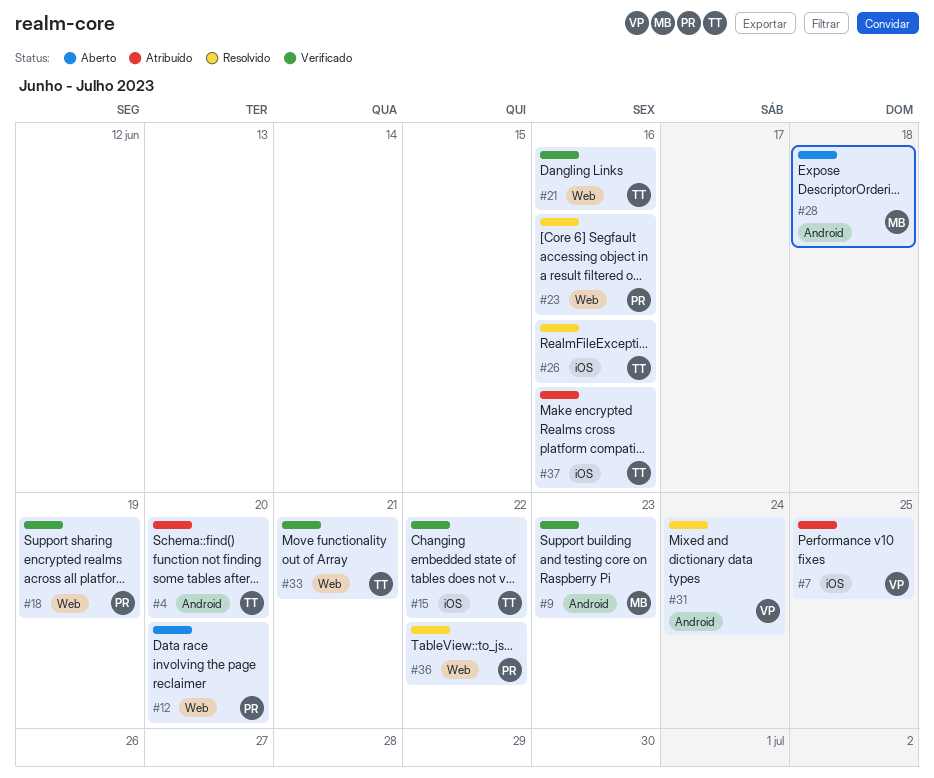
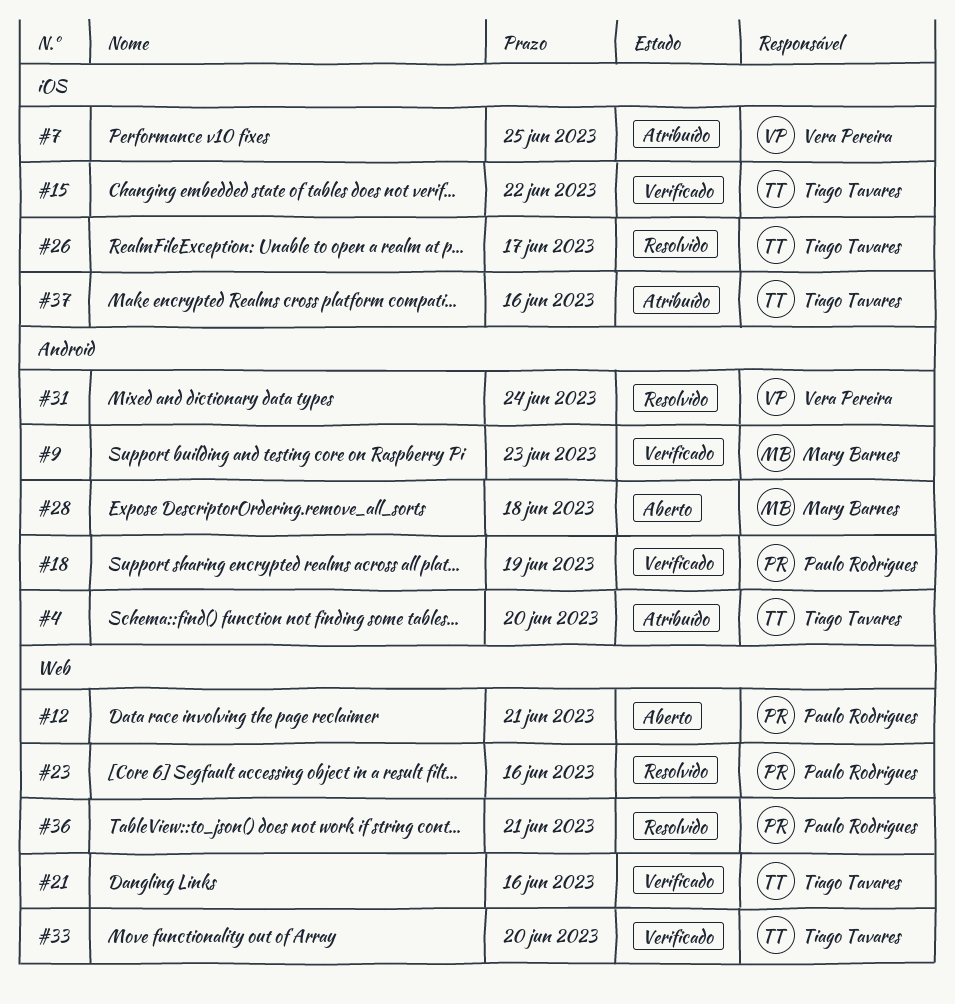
#12, due: Jun 20 -> Jun 21
#18, label: Web -> Android
#26, due: Jun 16 -> Jun 17
#33, due: Jun 21 -> Jun 20
#36, due: Jun 22 -> Jun 21

